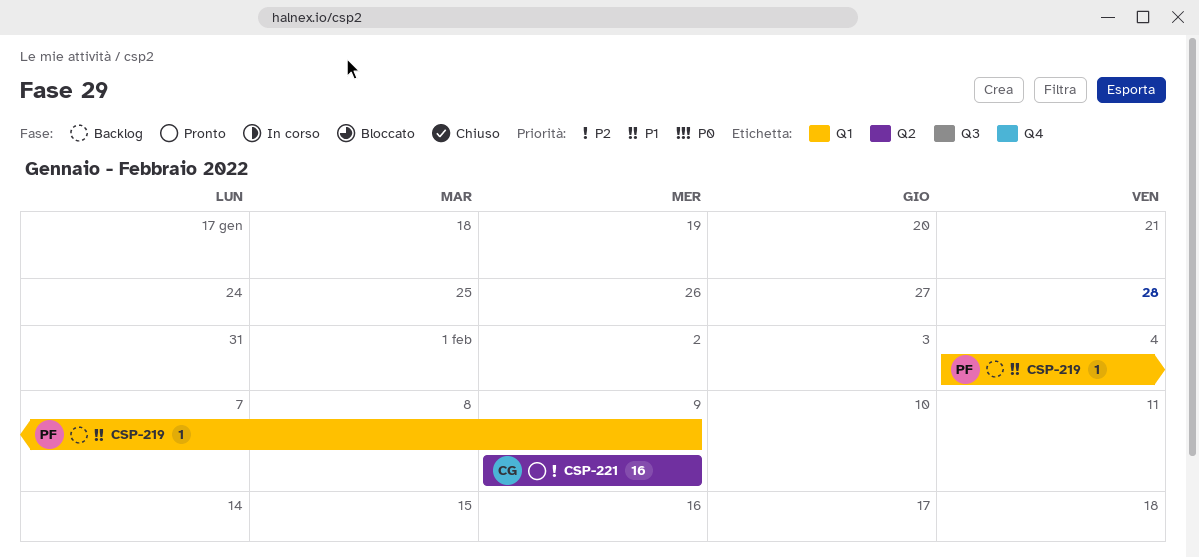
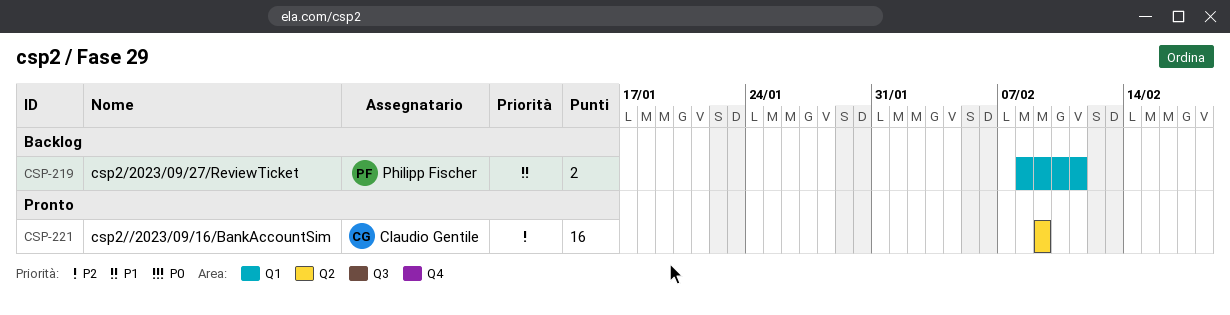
CSP-219, estimate: 1 -> 2
CSP-219, start: Feb 4 -> Feb 8
CSP-219, due: Feb 9 -> Feb 11

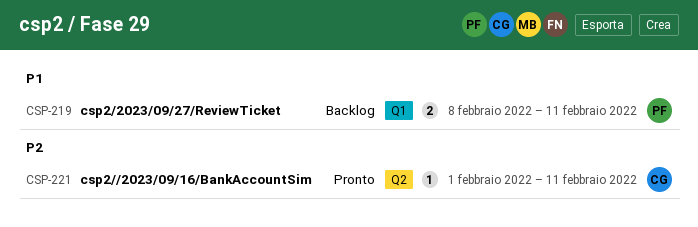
CSP-221, estimate: 16 -> 1
CSP-221, start: Feb 9 -> Feb 1
CSP-221, due: Feb 9 -> Feb 11

